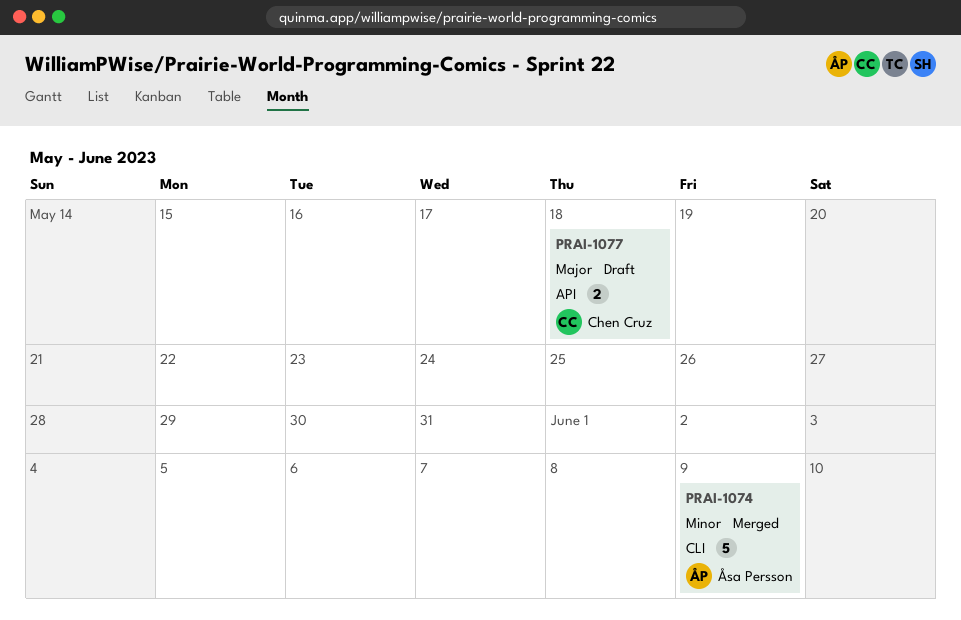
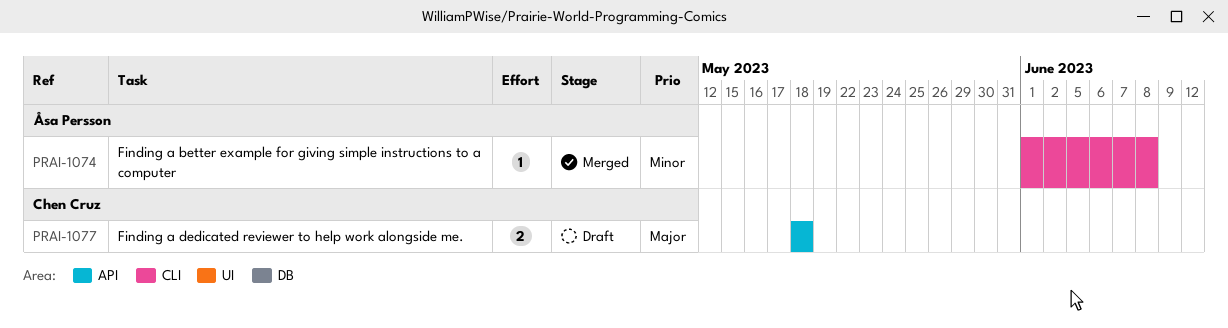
PRAI-1074, estimate: 5 -> 1
PRAI-1074, due: Jun 9 -> Jun 8

